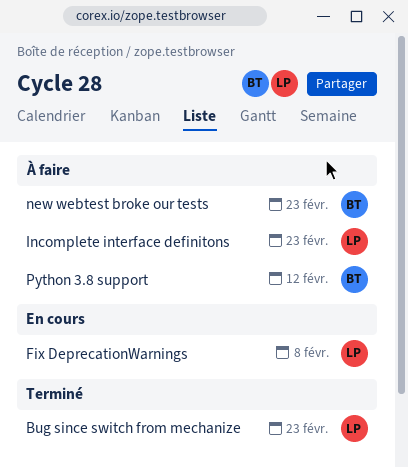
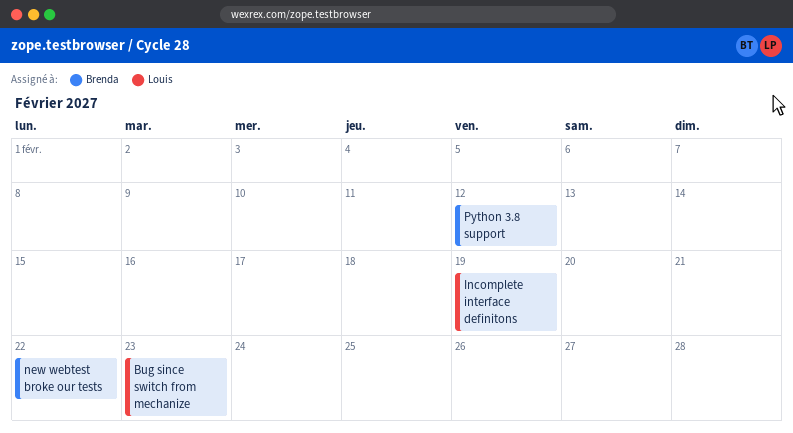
Fix DeprecationWarnings: present -> none
Incomplete interface definitons, due: Feb 23 -> Feb 19
new webtest broke our tests, due: Feb 23 -> Feb 22

